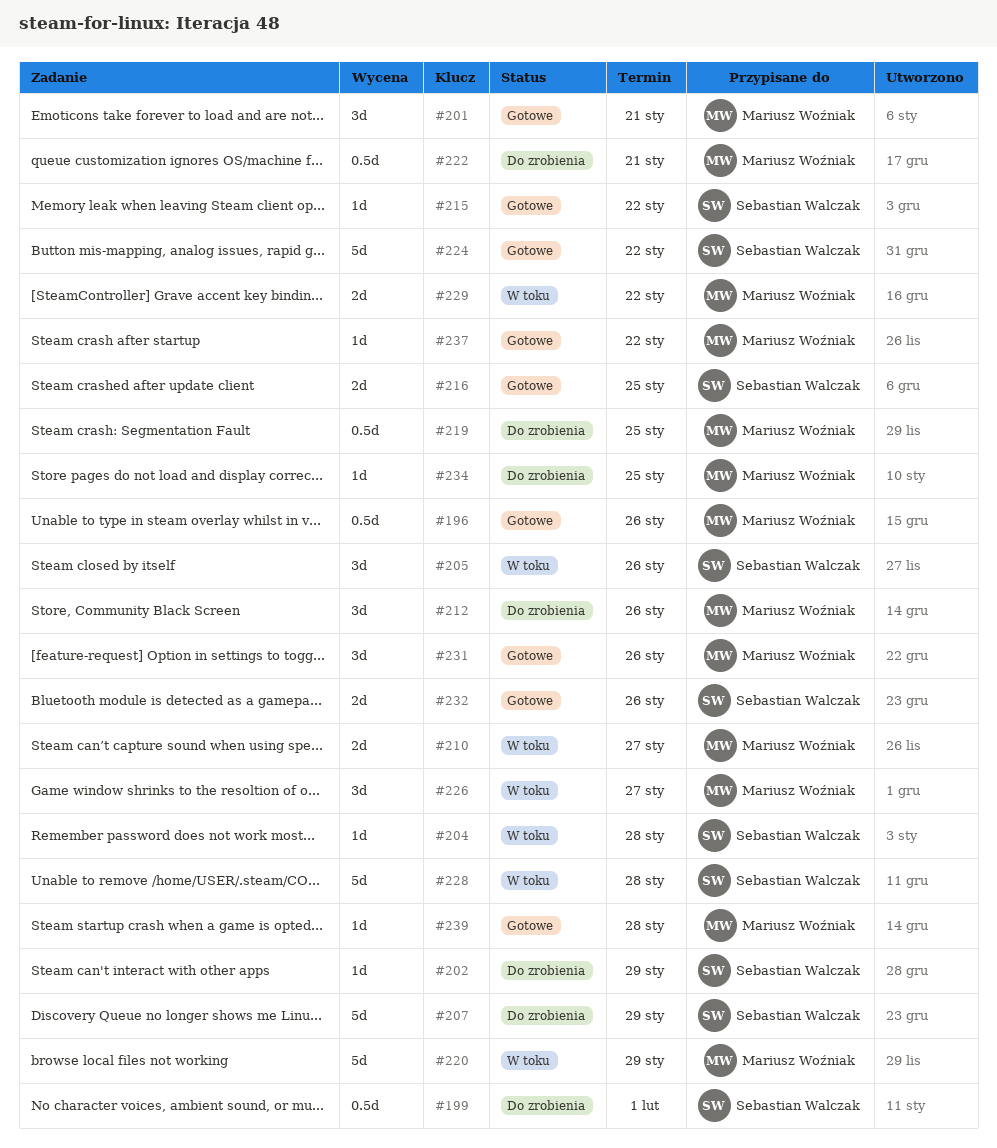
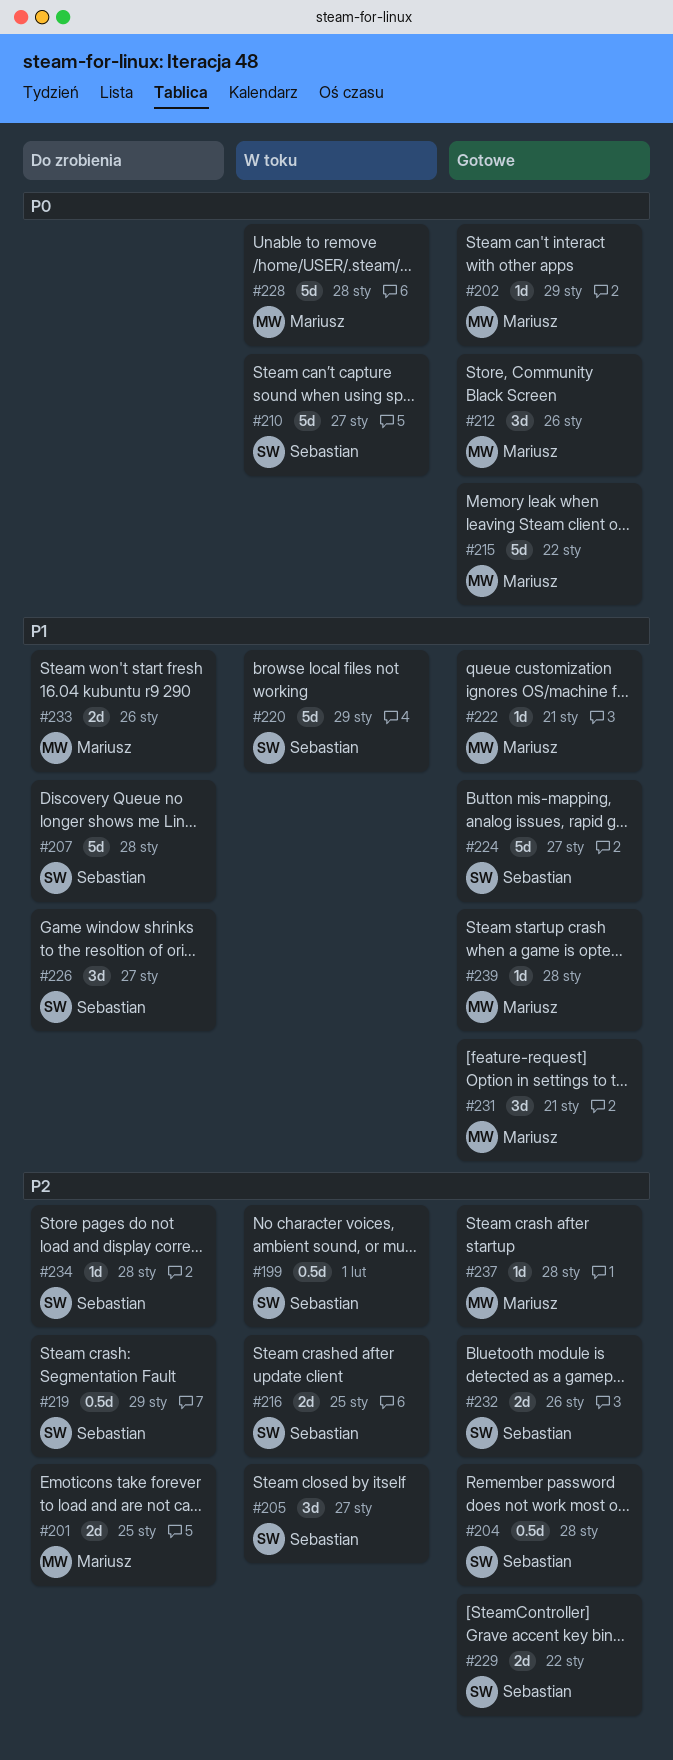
#196: present -> none
#199, status: Do zrobienia -> W toku
#201, status: Gotowe -> Do zrobienia
#201, estimate: 3d -> 2d
#201, due: Jan 21 -> Jan 25
#202, status: Do zrobienia -> Gotowe
#202, owner: Sebastian Walczak -> Mariusz Woźniak
#204, status: W toku -> Gotowe
#204, estimate: 1d -> 0.5d
#205, due: Jan 26 -> Jan 27
#207, due: Jan 29 -> Jan 28
#210, owner: Mariusz Woźniak -> Sebastian Walczak
#210, estimate: 2d -> 5d
#212, status: Do zrobienia -> Gotowe
#215, owner: Sebastian Walczak -> Mariusz Woźniak
#215, estimate: 1d -> 5d
#216, status: Gotowe -> W toku
#219, owner: Mariusz Woźniak -> Sebastian Walczak
#219, due: Jan 25 -> Jan 29
#220, owner: Mariusz Woźniak -> Sebastian Walczak
#222, status: Do zrobienia -> Gotowe
#222, estimate: 0.5d -> 1d
#224, due: Jan 22 -> Jan 27
#226, status: W toku -> Do zrobienia
#226, owner: Mariusz Woźniak -> Sebastian Walczak
#228, owner: Sebastian Walczak -> Mariusz Woźniak
#229, status: W toku -> Gotowe
#229, owner: Mariusz Woźniak -> Sebastian Walczak
#231, due: Jan 26 -> Jan 21
#233: none -> present
#234, owner: Mariusz Woźniak -> Sebastian Walczak
#234, due: Jan 25 -> Jan 28
#237, due: Jan 22 -> Jan 28

